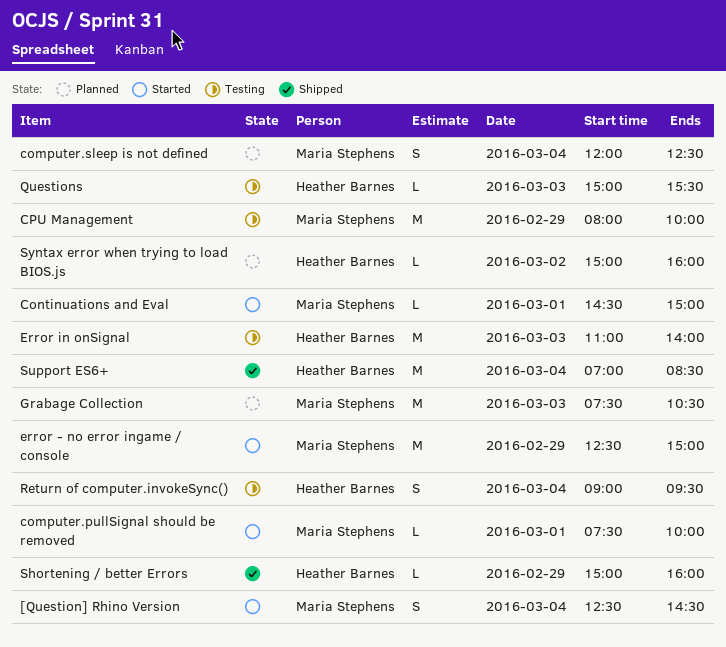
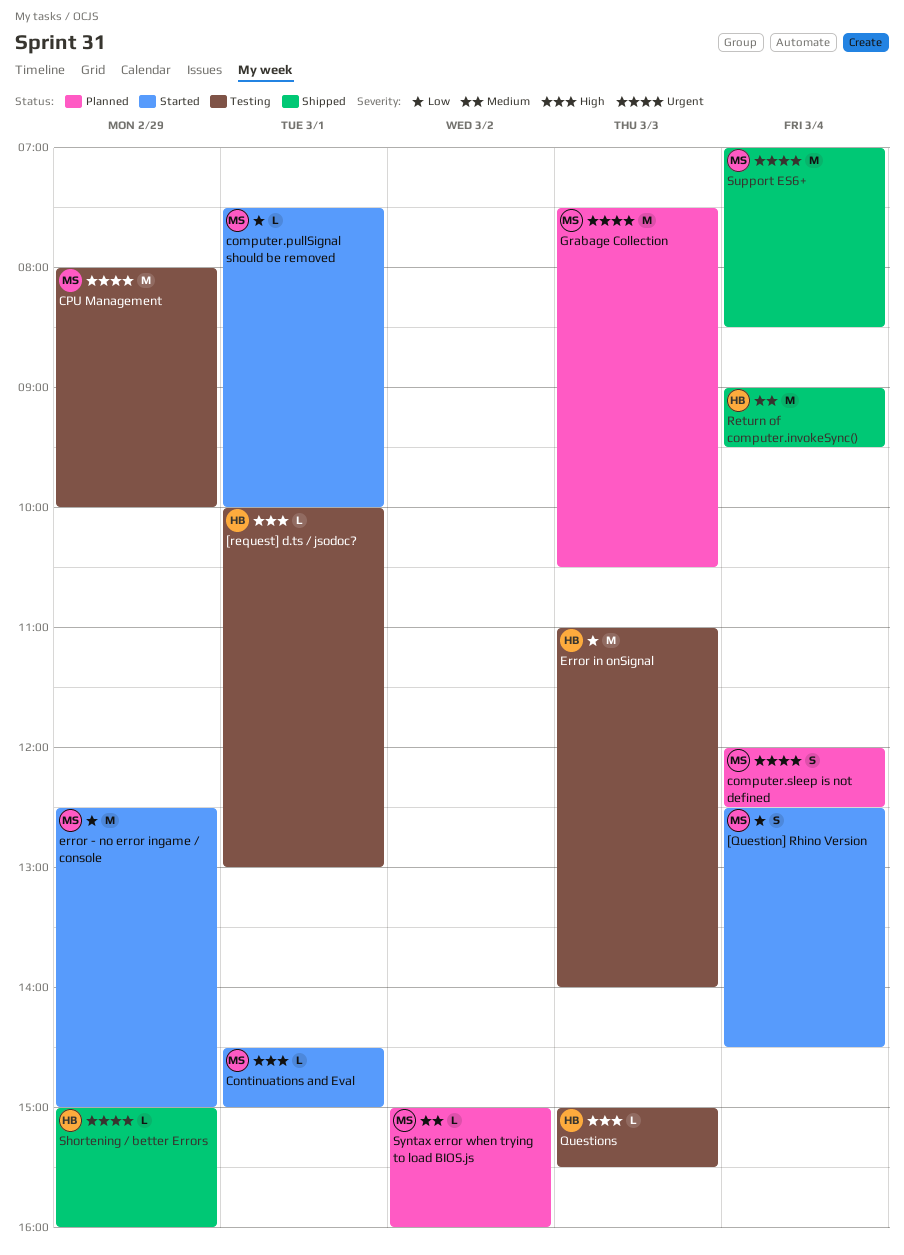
[request] d.ts / jsodoc?: none -> present
Return of computer.invokeSync(), status: Testing -> Shipped
Return of computer.invokeSync(), estimate: S -> M
Support ES6+, owner: Heather Barnes -> Maria Stephens
Syntax error when trying to load BIOS.js, owner: Heather Barnes -> Maria Stephens

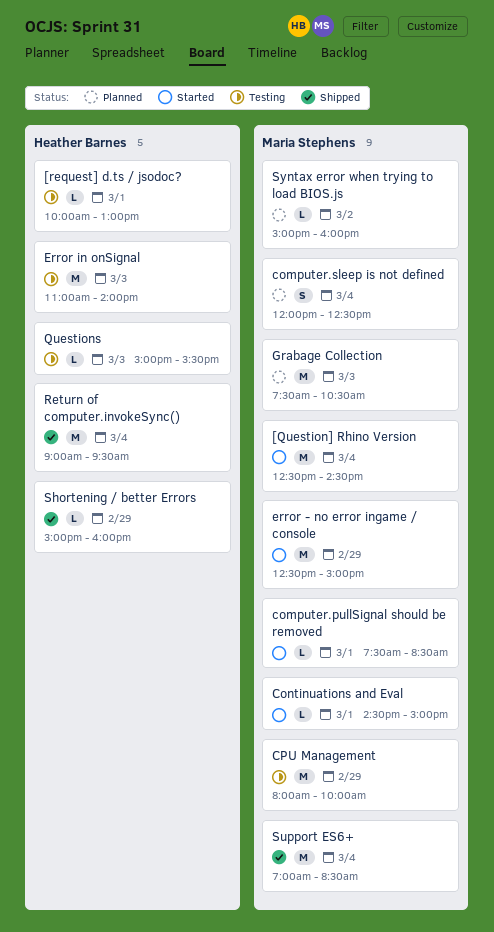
[Question] Rhino Version, estimate: S -> M
computer.pullSignal should be removed, ends: 10:00 -> 08:30

